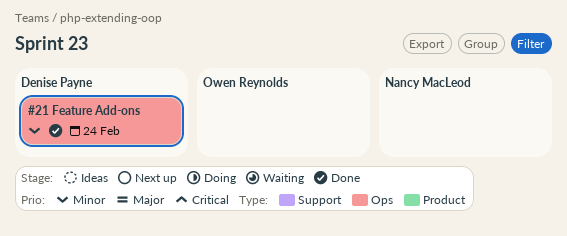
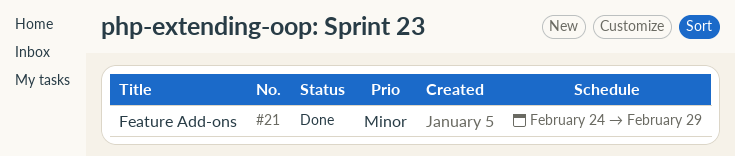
#21, due: Feb 24 -> Feb 29

